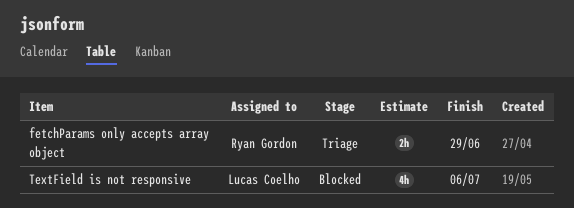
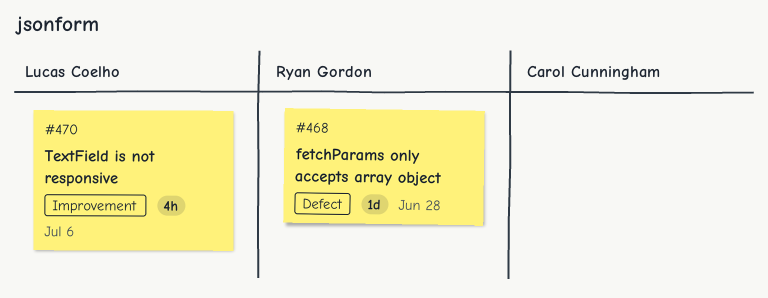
fetchParams only accepts array object, estimate: 2h -> 1d
fetchParams only accepts array object, due: Jun 29 -> Jun 28

